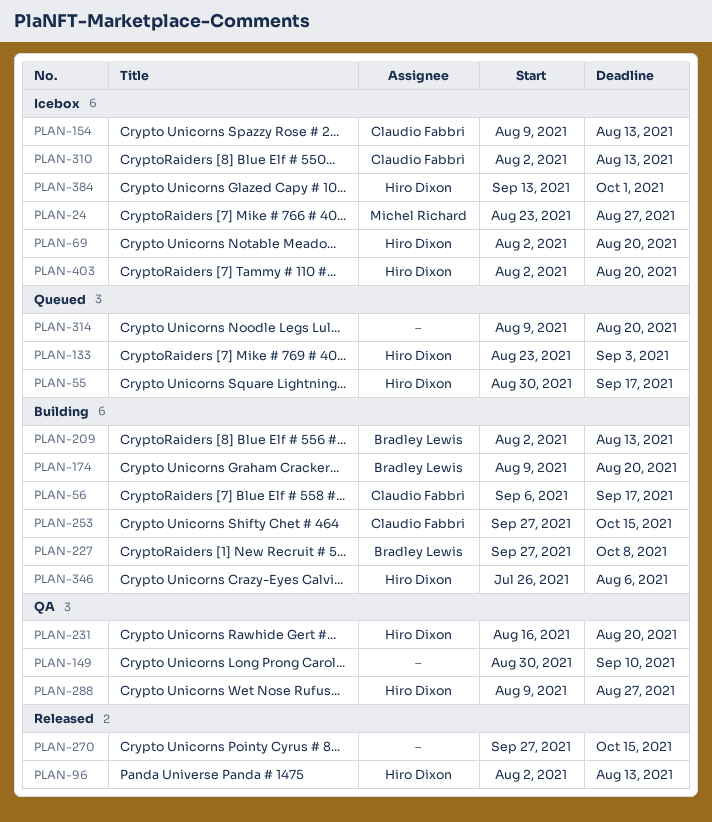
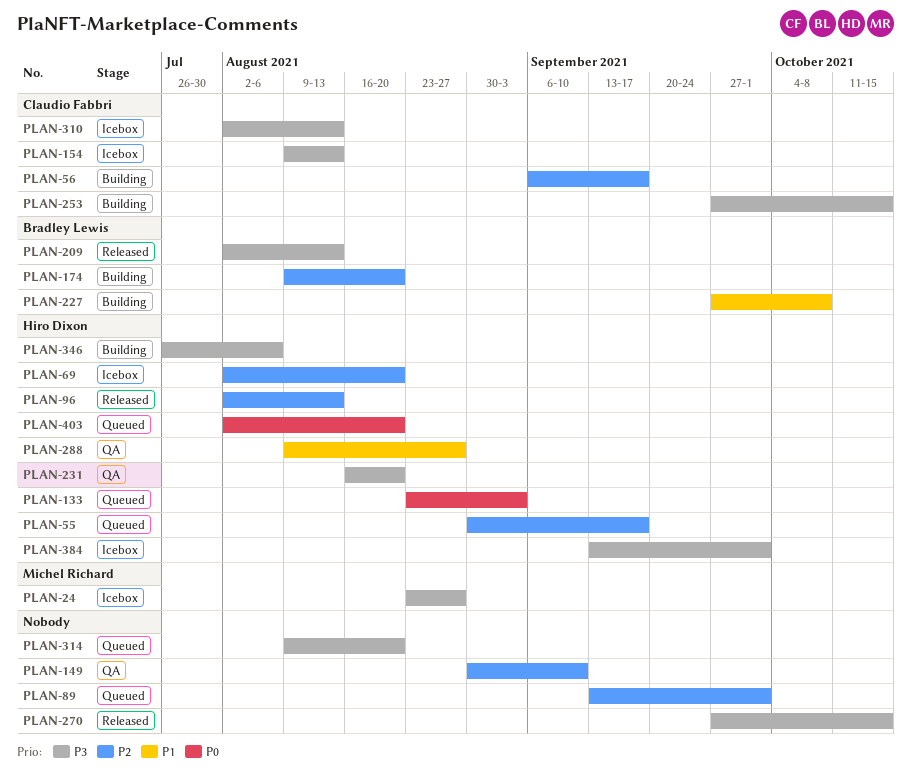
PLAN-89: none -> present
PLAN-209, status: Building -> Released
PLAN-403, status: Icebox -> Queued

